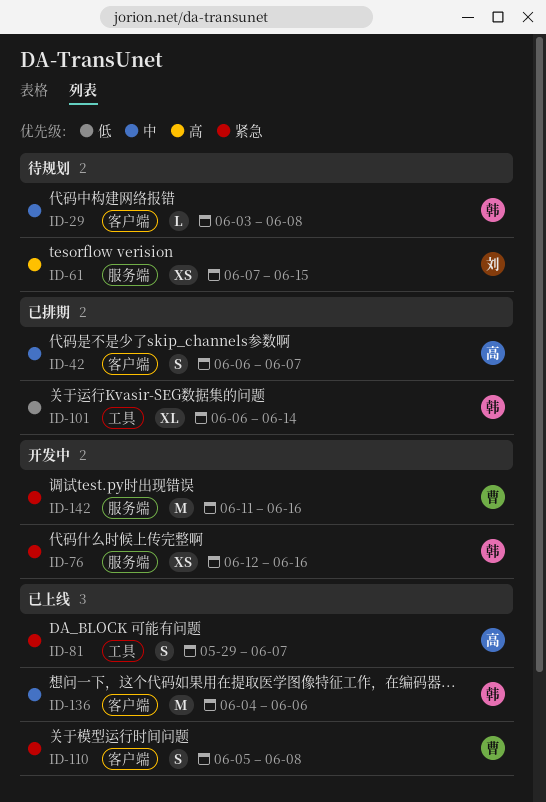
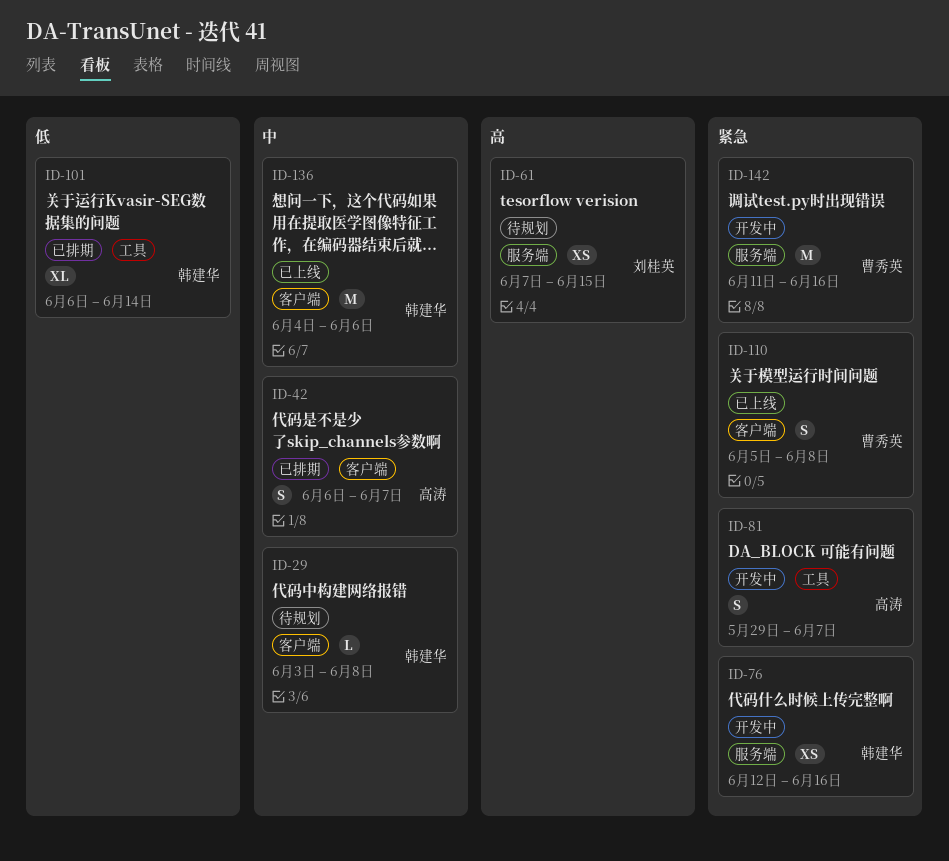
ID-81, status: 已上线 -> 开发中

